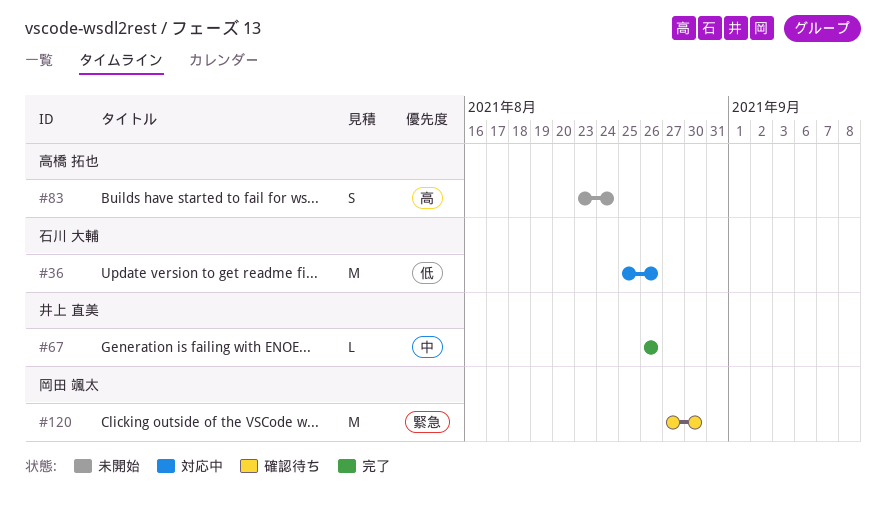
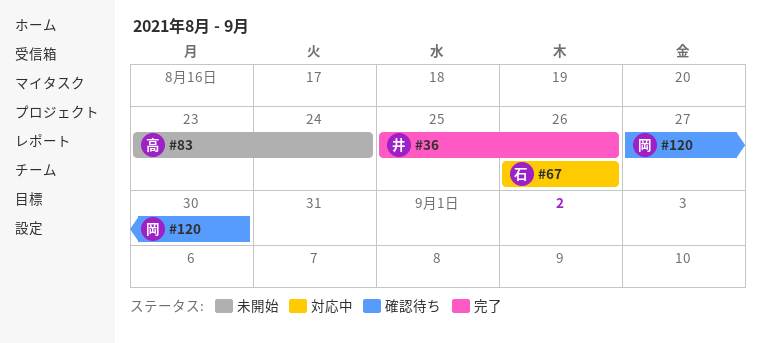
#36, status: 対応中 -> 完了
#36, owner: 石川 大輔 -> 井上 直美
#67, status: 完了 -> 対応中
#67, owner: 井上 直美 -> 石川 大輔

